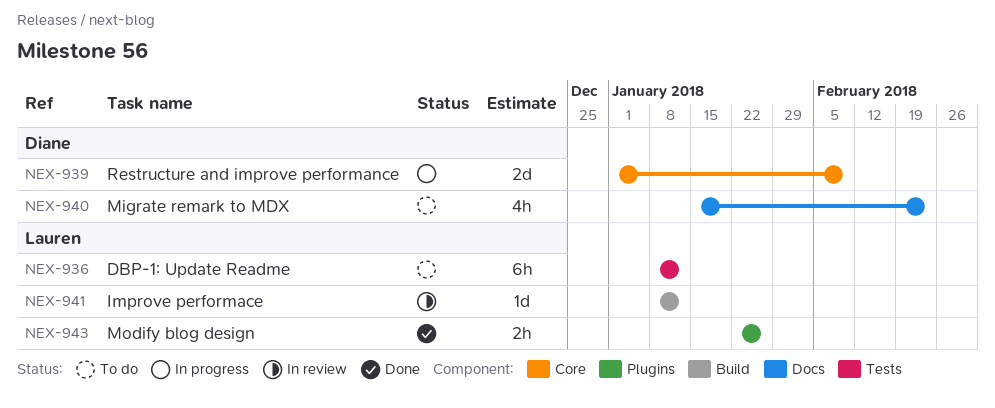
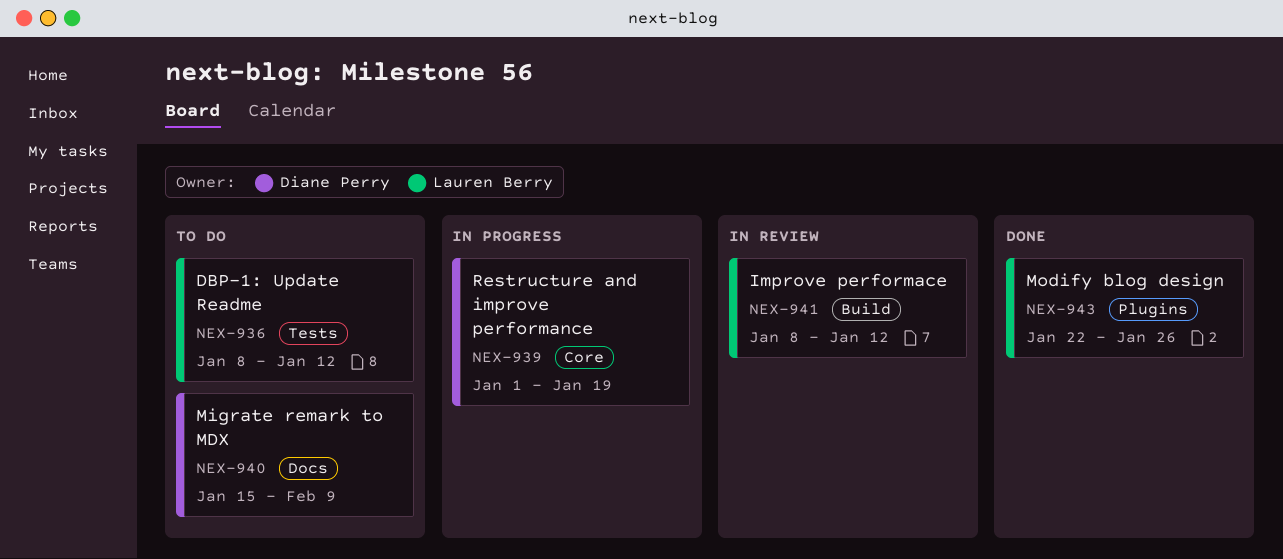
NEX-939, due: Feb 9 -> Jan 19
NEX-940, due: Feb 23 -> Feb 9

